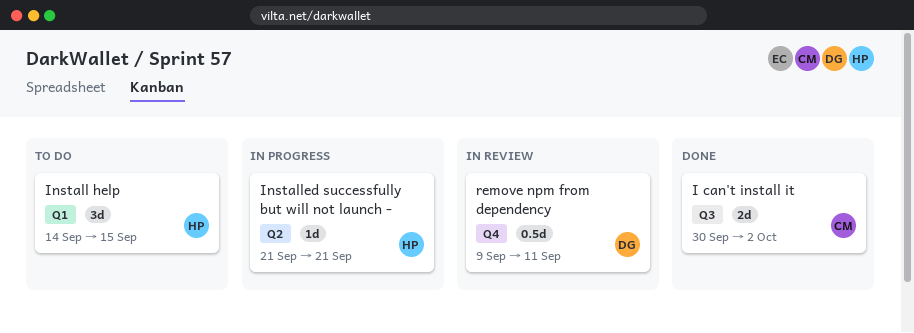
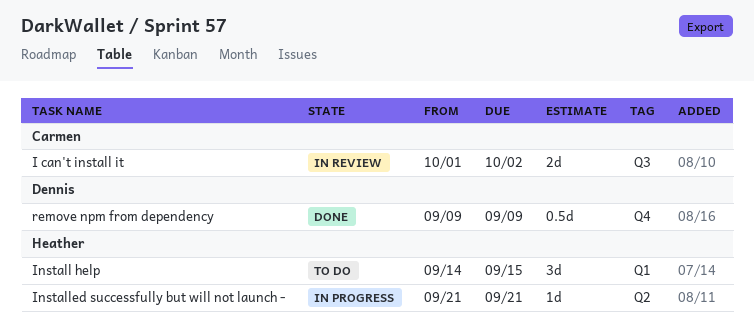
I can't install it, status: Done -> In review
I can't install it, start: Sep 30 -> Oct 1
remove npm from dependency, status: In review -> Done
remove npm from dependency, due: Sep 11 -> Sep 9

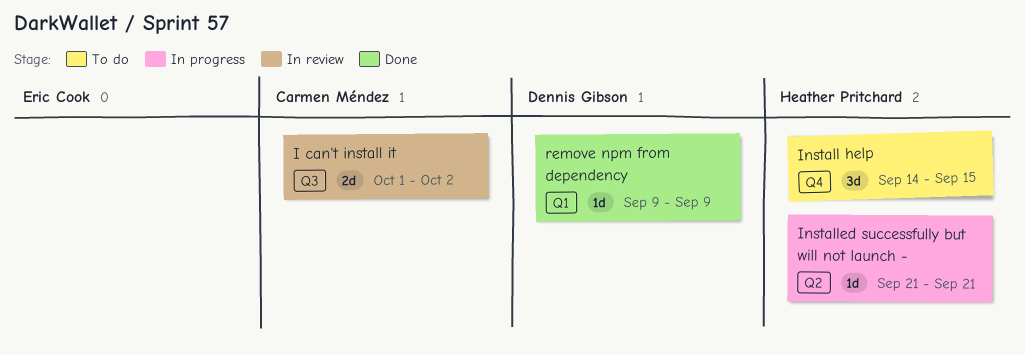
Install help, label: Q1 -> Q4
remove npm from dependency, label: Q4 -> Q1
remove npm from dependency, estimate: 0.5d -> 1d

